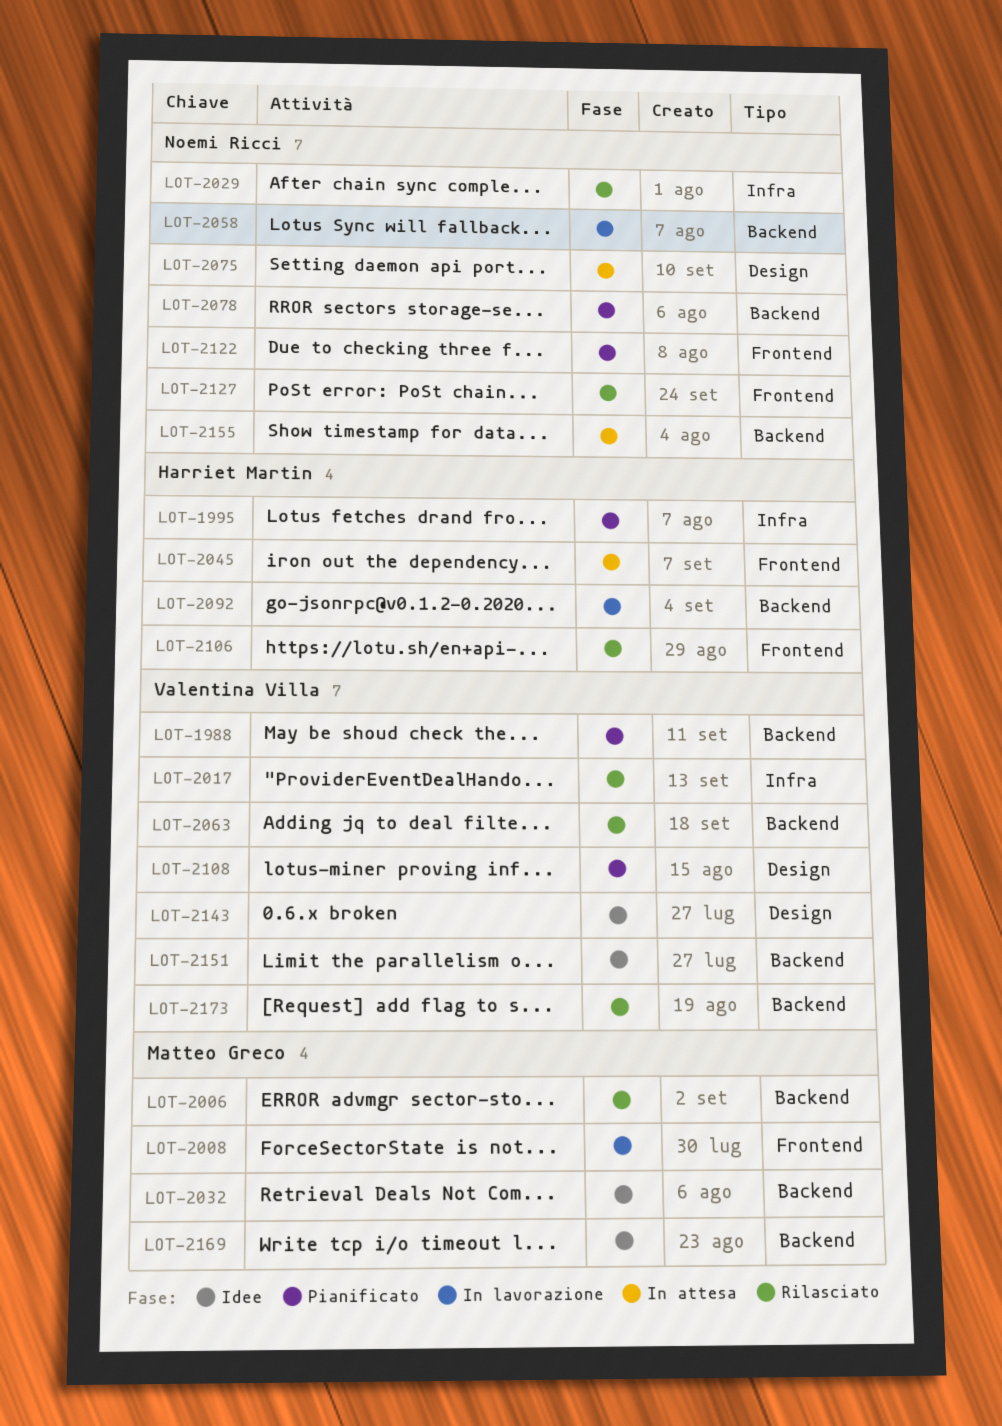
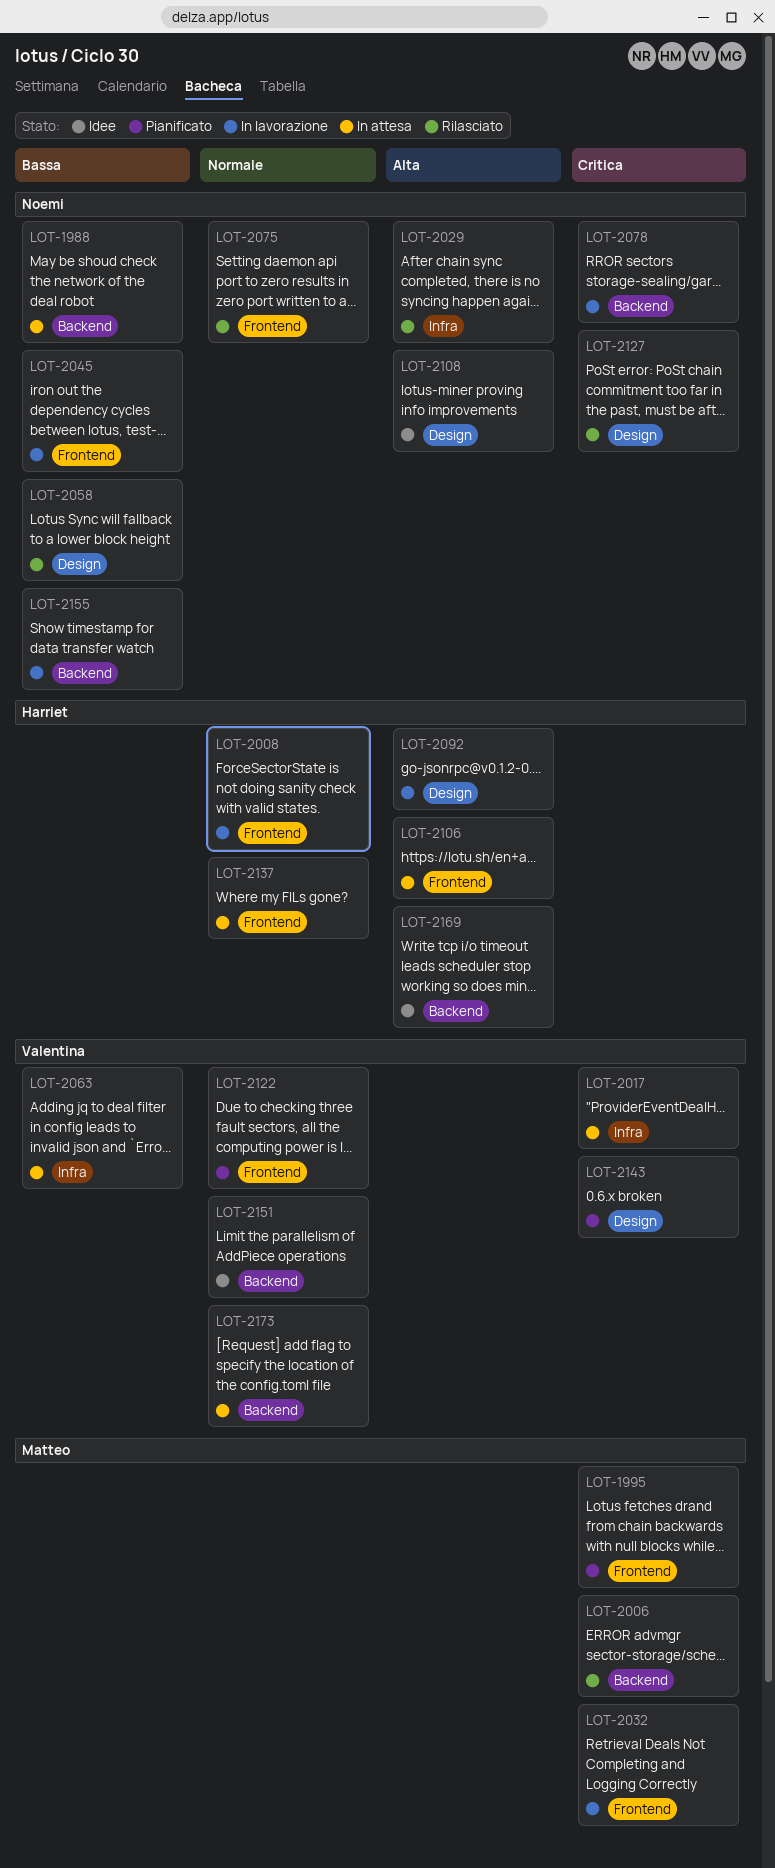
LOT-1988, status: Pianificato -> In attesa
LOT-1988, owner: Valentina Villa -> Noemi Ricci
LOT-1995, owner: Harriet Martin -> Matteo Greco
LOT-1995, label: Infra -> Frontend
LOT-2008, owner: Matteo Greco -> Harriet Martin
LOT-2017, status: Rilasciato -> In attesa
LOT-2032, status: Idee -> In lavorazione
LOT-2032, label: Backend -> Frontend
LOT-2045, status: In attesa -> In lavorazione
LOT-2045, owner: Harriet Martin -> Noemi Ricci
LOT-2058, status: In lavorazione -> Rilasciato
LOT-2058, label: Backend -> Design
LOT-2063, status: Rilasciato -> In attesa
LOT-2063, label: Backend -> Infra
LOT-2075, status: In attesa -> Rilasciato
LOT-2075, label: Design -> Frontend
LOT-2078, status: Pianificato -> In lavorazione
LOT-2092, label: Backend -> Design
LOT-2106, status: Rilasciato -> In attesa
LOT-2108, status: Pianificato -> Idee
LOT-2108, owner: Valentina Villa -> Noemi Ricci
LOT-2122, owner: Noemi Ricci -> Valentina Villa
LOT-2127, label: Frontend -> Design
LOT-2137: none -> present
LOT-2143, status: Idee -> Pianificato
LOT-2155, status: In attesa -> In lavorazione
LOT-2169, owner: Matteo Greco -> Harriet Martin
LOT-2173, status: Rilasciato -> In attesa

